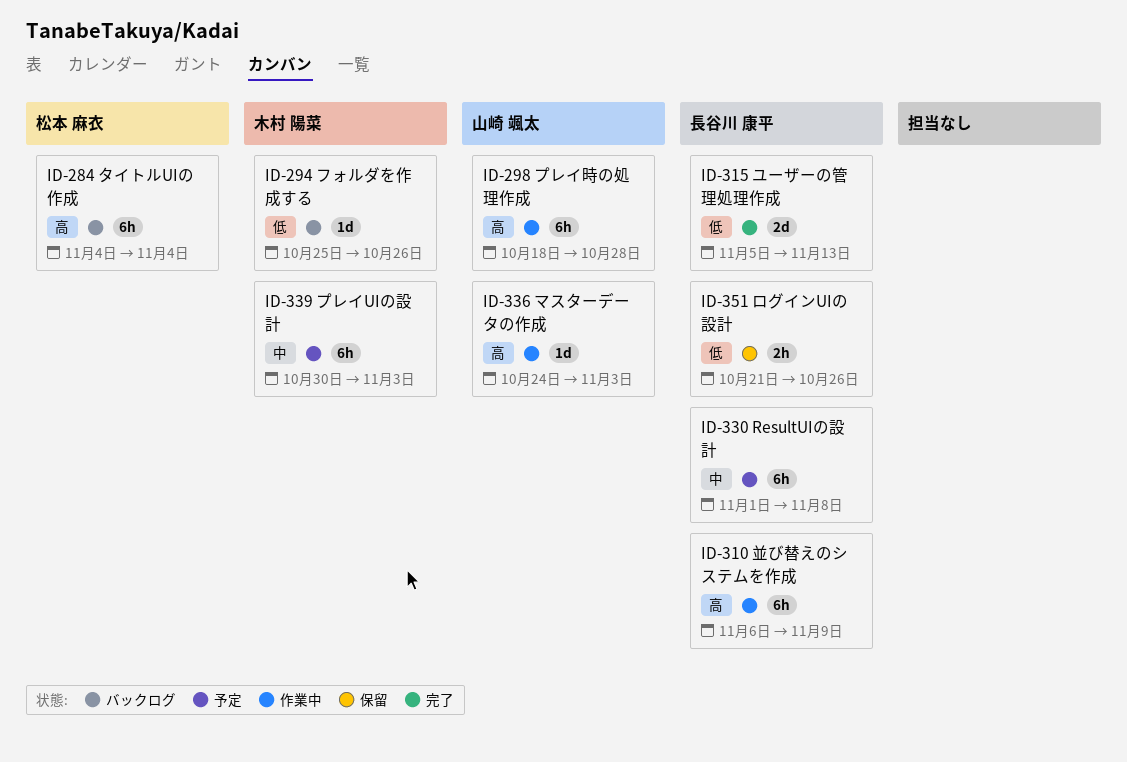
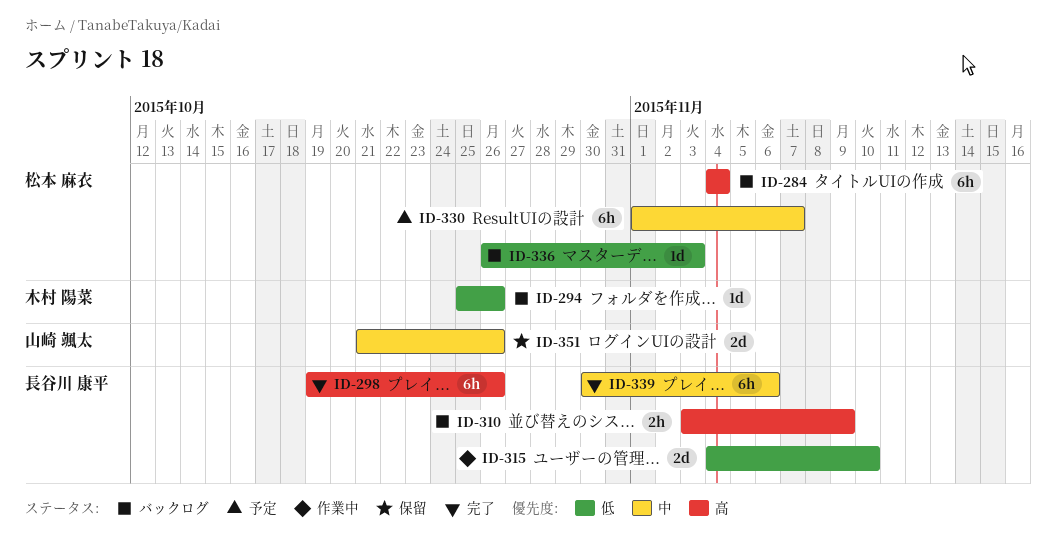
ID-298, status: 作業中 -> 完了
ID-298, owner: 山崎 颯太 -> 長谷川 康平
ID-298, start: Oct 18 -> Oct 19
ID-298, due: Oct 28 -> Oct 26
ID-310, status: 作業中 -> バックログ
ID-310, estimate: 6h -> 2h
ID-310, start: Nov 6 -> Nov 3
ID-315, status: 完了 -> 作業中
ID-315, start: Nov 5 -> Nov 4
ID-315, due: Nov 13 -> Nov 10
ID-330, owner: 長谷川 康平 -> 松本 麻衣
ID-330, due: Nov 8 -> Nov 7
ID-336, status: 作業中 -> バックログ
ID-336, owner: 山崎 颯太 -> 松本 麻衣
ID-336, priority: 高 -> 低
ID-336, start: Oct 24 -> Oct 26
ID-339, status: 予定 -> 完了
ID-339, owner: 木村 陽菜 -> 長谷川 康平
ID-339, due: Nov 3 -> Nov 6
ID-351, owner: 長谷川 康平 -> 山崎 颯太
ID-351, priority: 低 -> 中
ID-351, estimate: 2h -> 2d

